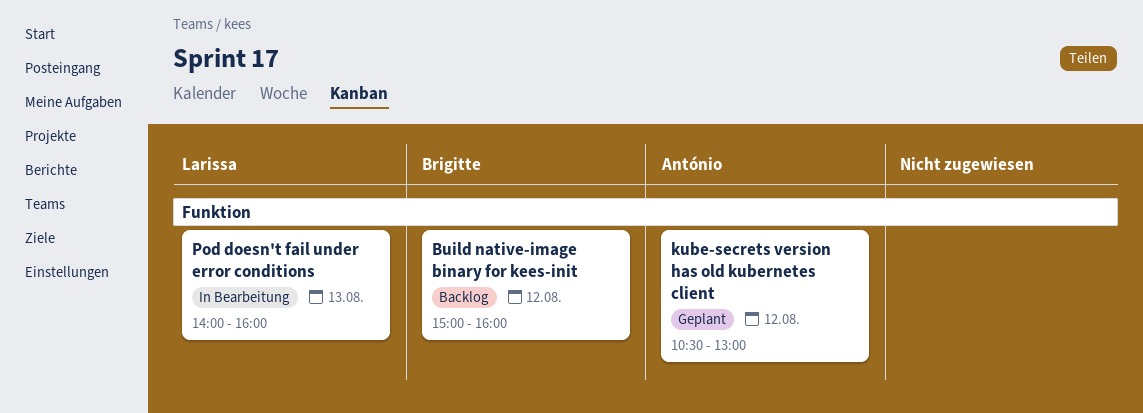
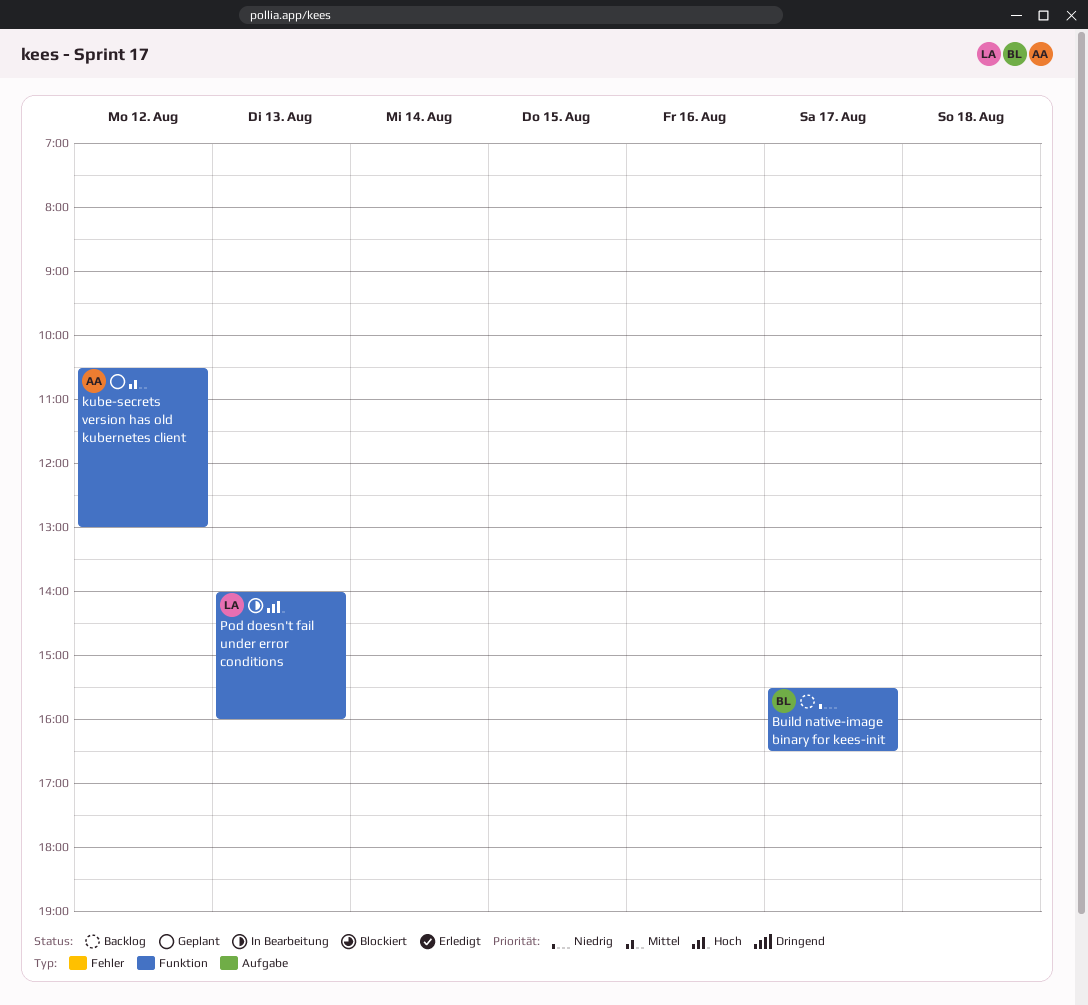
Build native-image binary for kees-init, day: Aug 12 -> Aug 17
Build native-image binary for kees-init, begins: 15:00 -> 15:30
Build native-image binary for kees-init, ends: 16:00 -> 16:30

